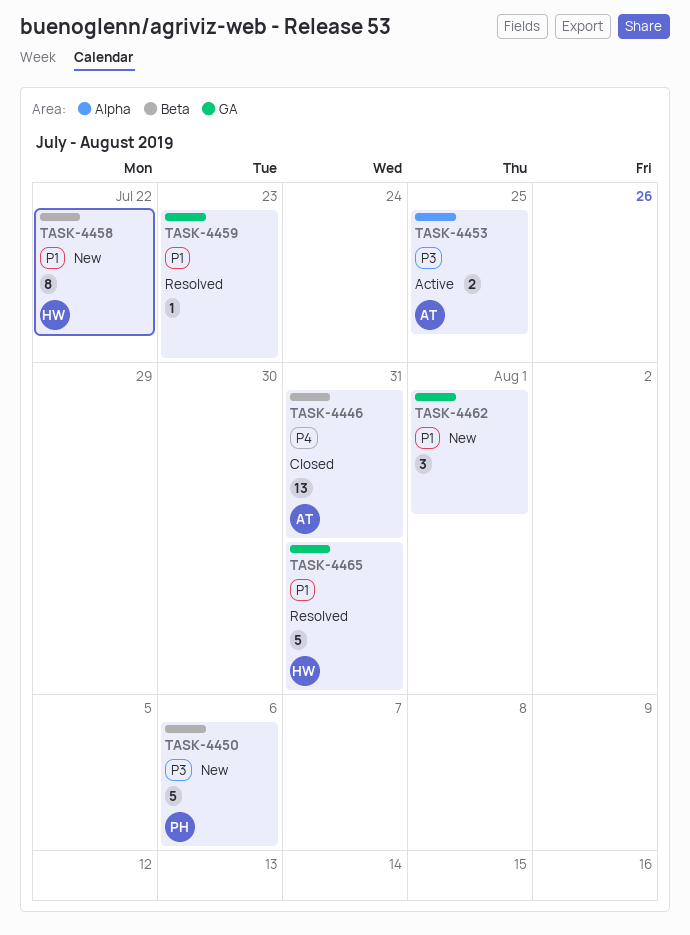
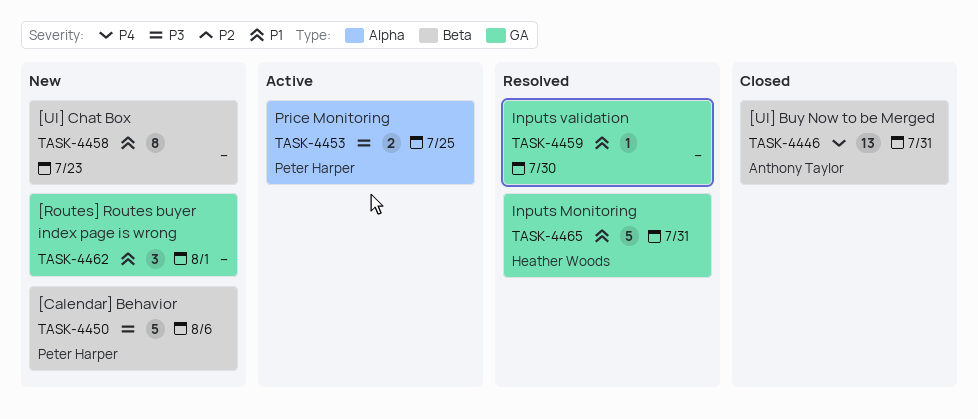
TASK-4453, owner: Anthony Taylor -> Peter Harper
TASK-4458, owner: Heather Woods -> none
TASK-4458, due: Jul 22 -> Jul 23
TASK-4459, due: Jul 23 -> Jul 30

